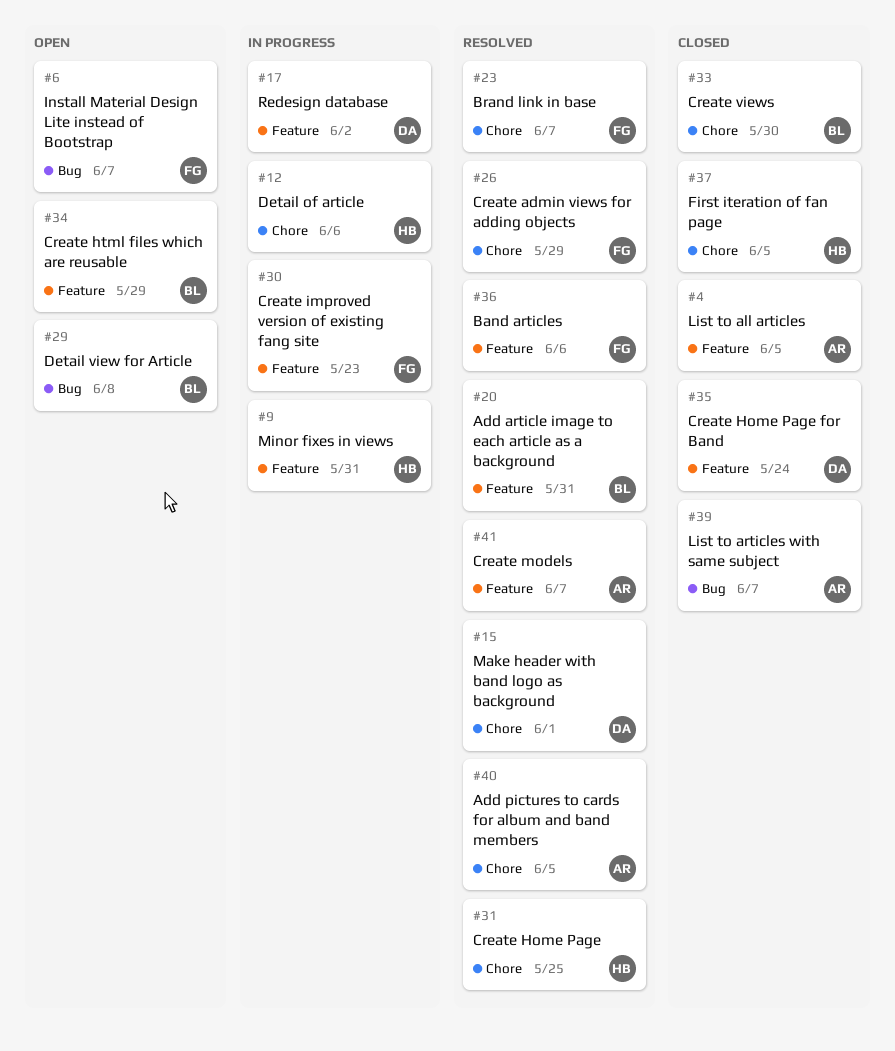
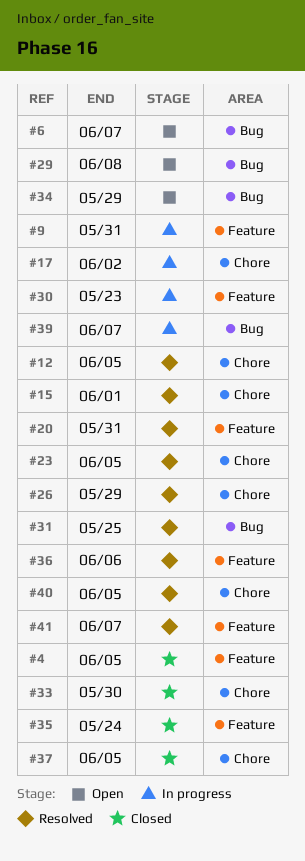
#12, status: In progress -> Resolved
#12, due: Jun 6 -> Jun 5
#17, label: Feature -> Chore
#23, due: Jun 7 -> Jun 5
#31, label: Chore -> Bug
#34, label: Feature -> Bug
#39, status: Closed -> In progress

